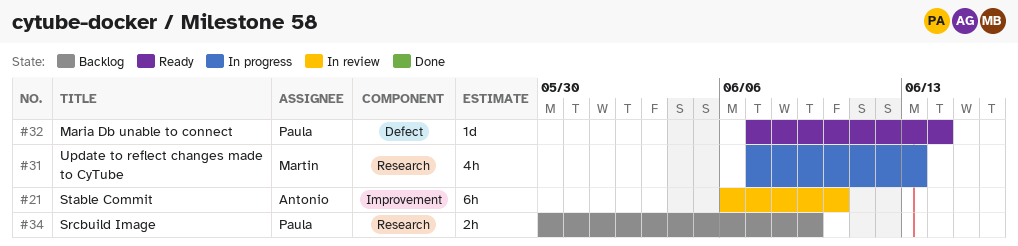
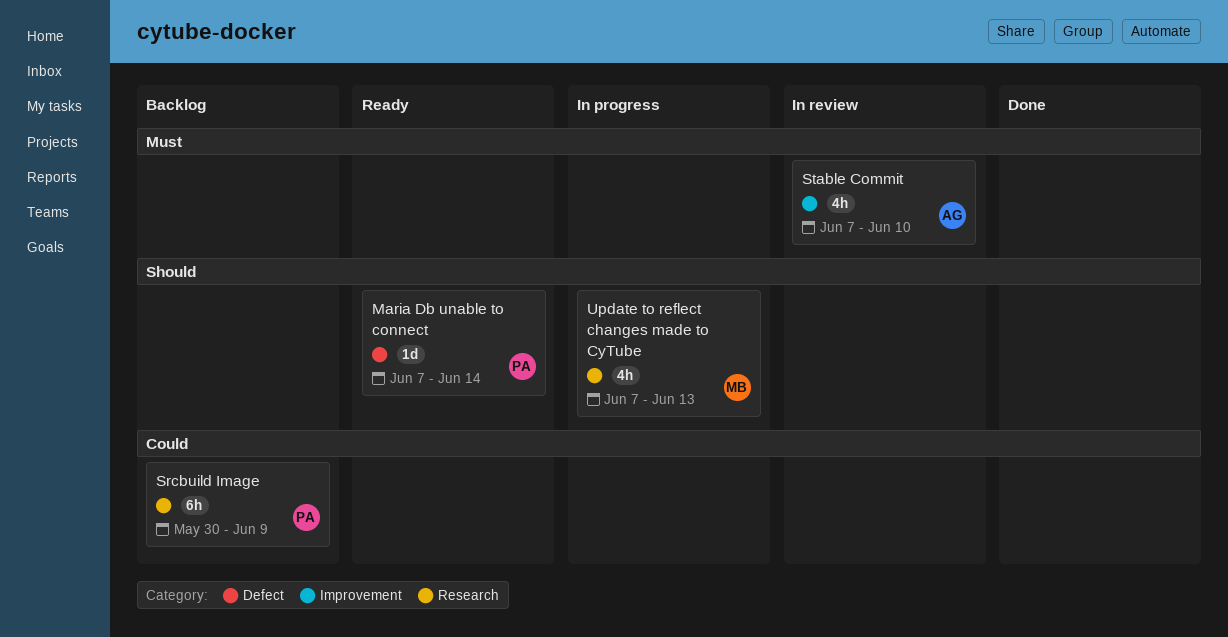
Srcbuild Image, estimate: 2h -> 6h
Stable Commit, estimate: 6h -> 4h
Stable Commit, start: Jun 6 -> Jun 7

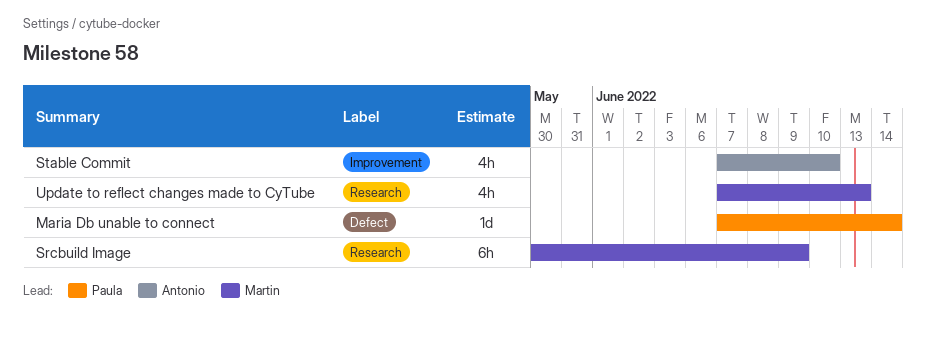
Srcbuild Image, owner: Paula -> Martin

